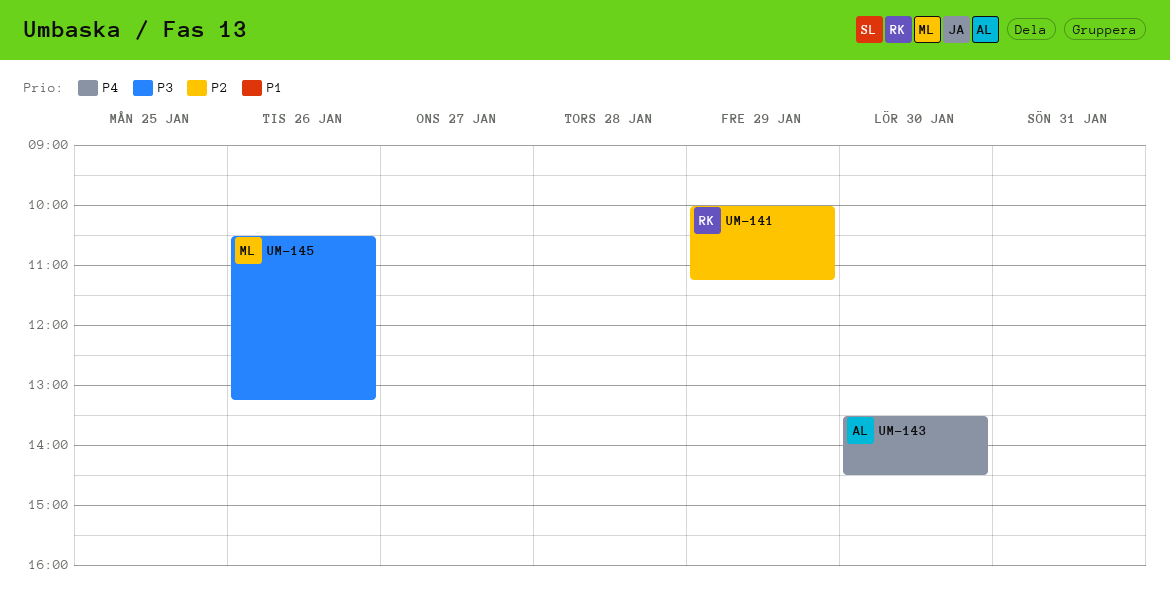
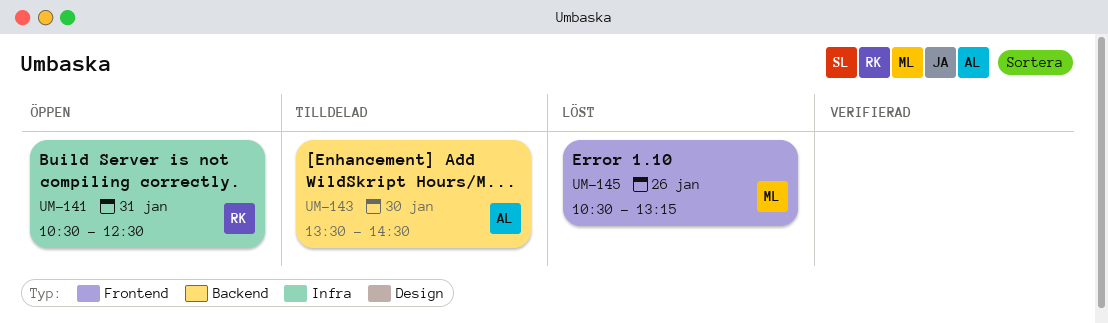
UM-141, day: Jan 29 -> Jan 31
UM-141, begins: 10:00 -> 10:30
UM-141, ends: 11:15 -> 12:30

